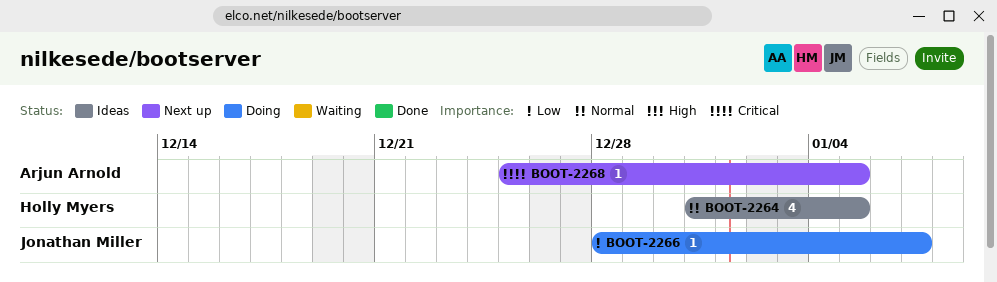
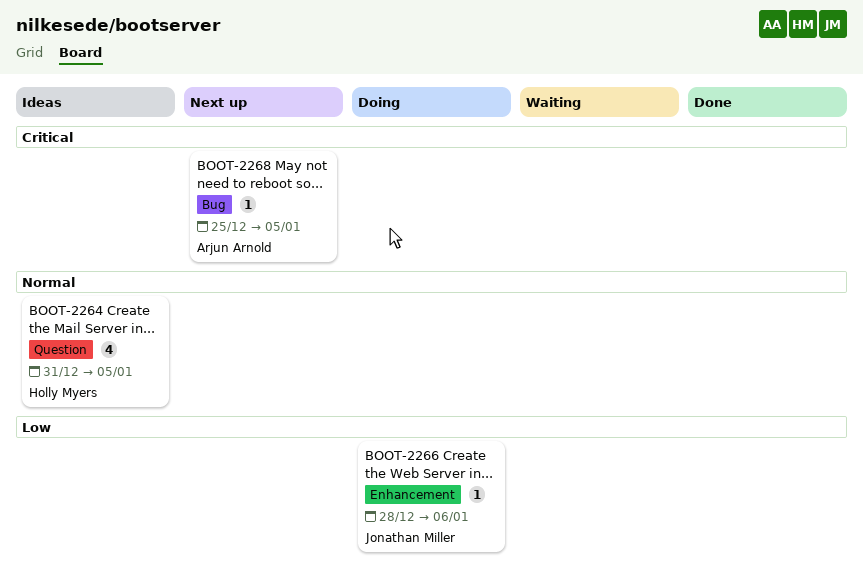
BOOT-2266, due: Jan 7 -> Jan 6

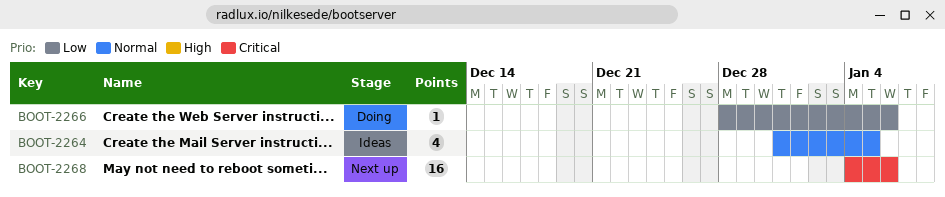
BOOT-2268, estimate: 1 -> 16
BOOT-2268, start: Dec 25 -> Jan 4
BOOT-2268, due: Jan 5 -> Jan 6

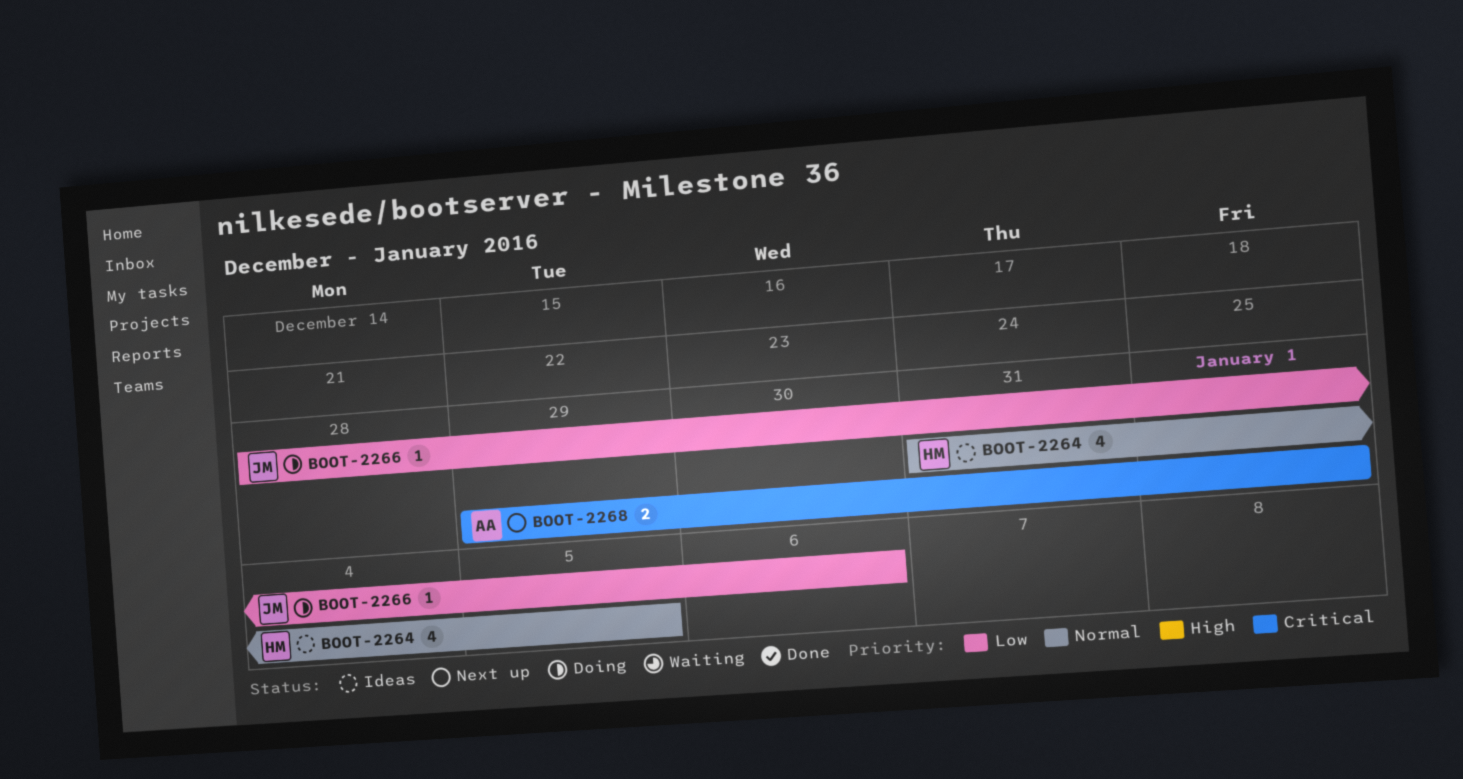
BOOT-2268, estimate: 16 -> 2
BOOT-2268, start: Jan 4 -> Dec 29
BOOT-2268, due: Jan 6 -> Jan 1

